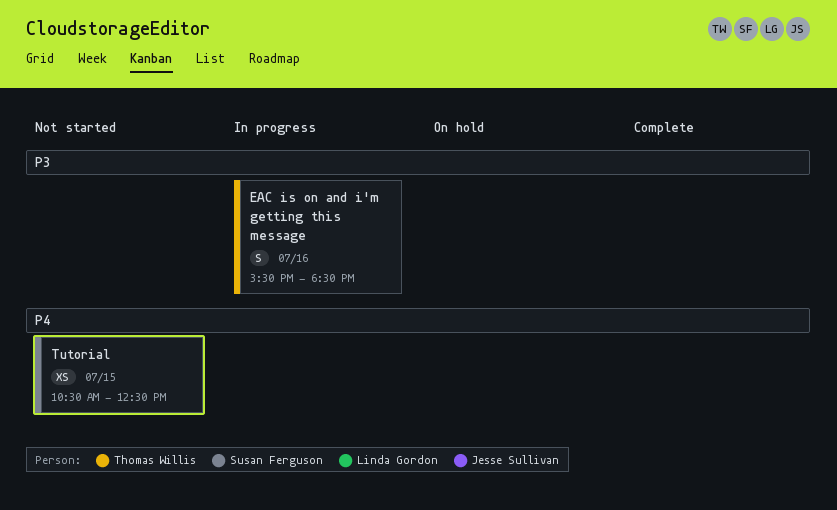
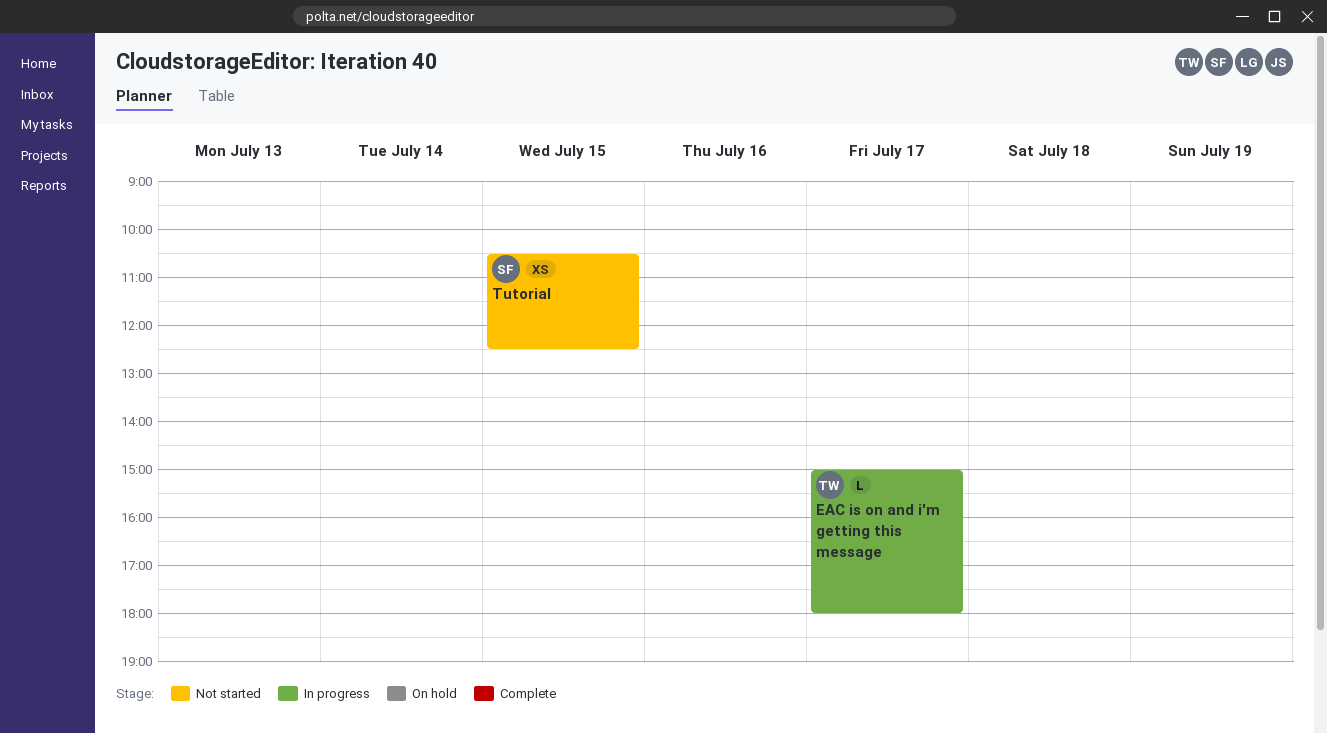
EAC is on and i'm getting this message, estimate: S -> L
EAC is on and i'm getting this message, day: Jul 16 -> Jul 17
EAC is on and i'm getting this message, begins: 15:30 -> 15:00
EAC is on and i'm getting this message, ends: 18:30 -> 18:00

